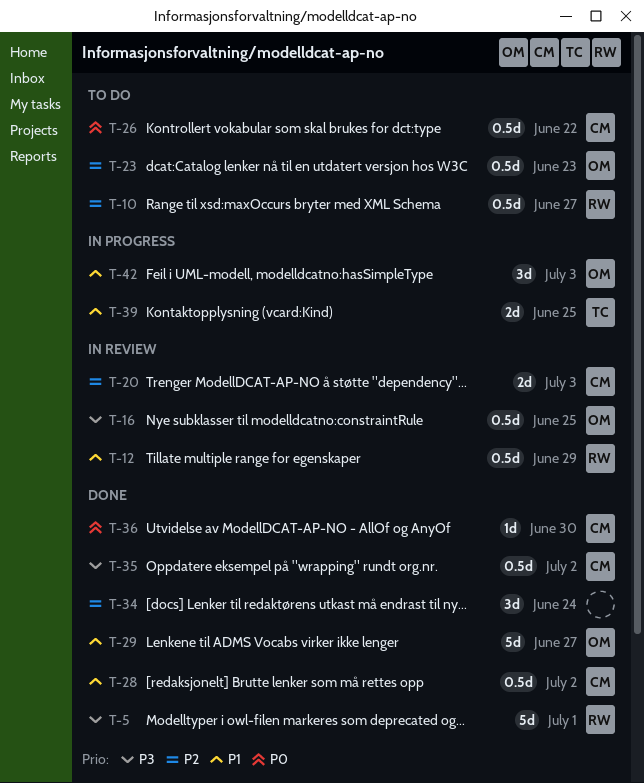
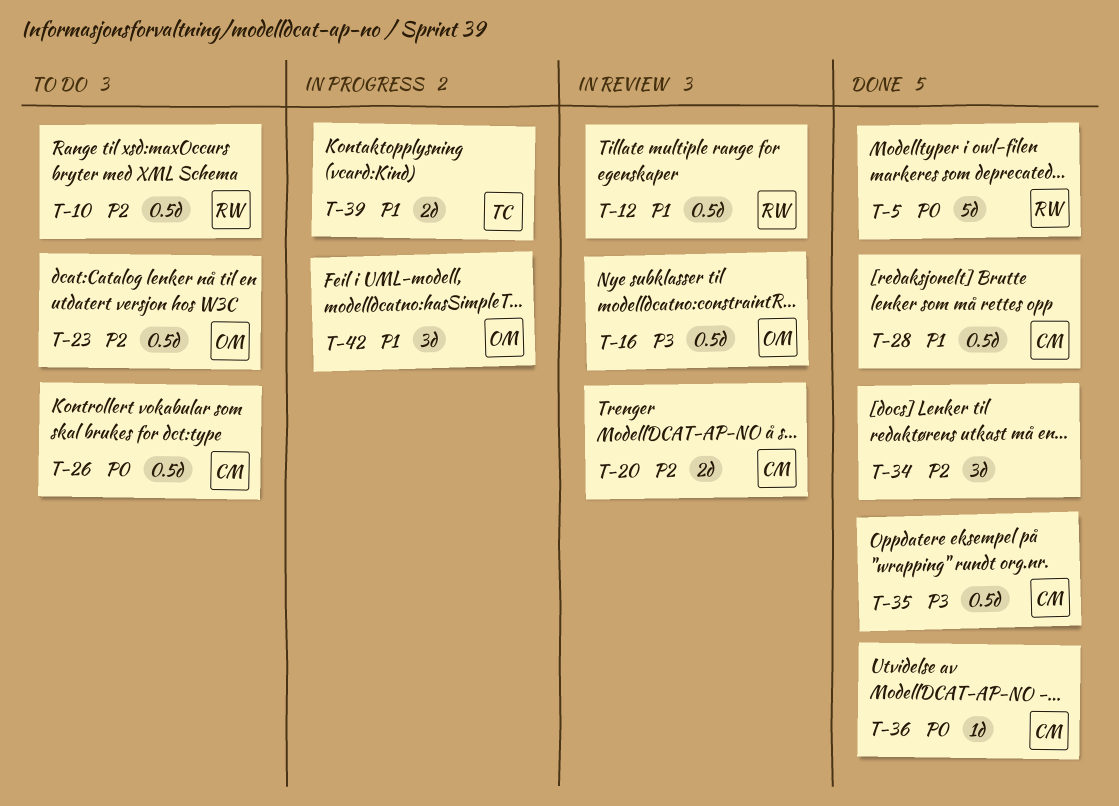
T-5, priority: P3 -> P0
T-29: present -> none

